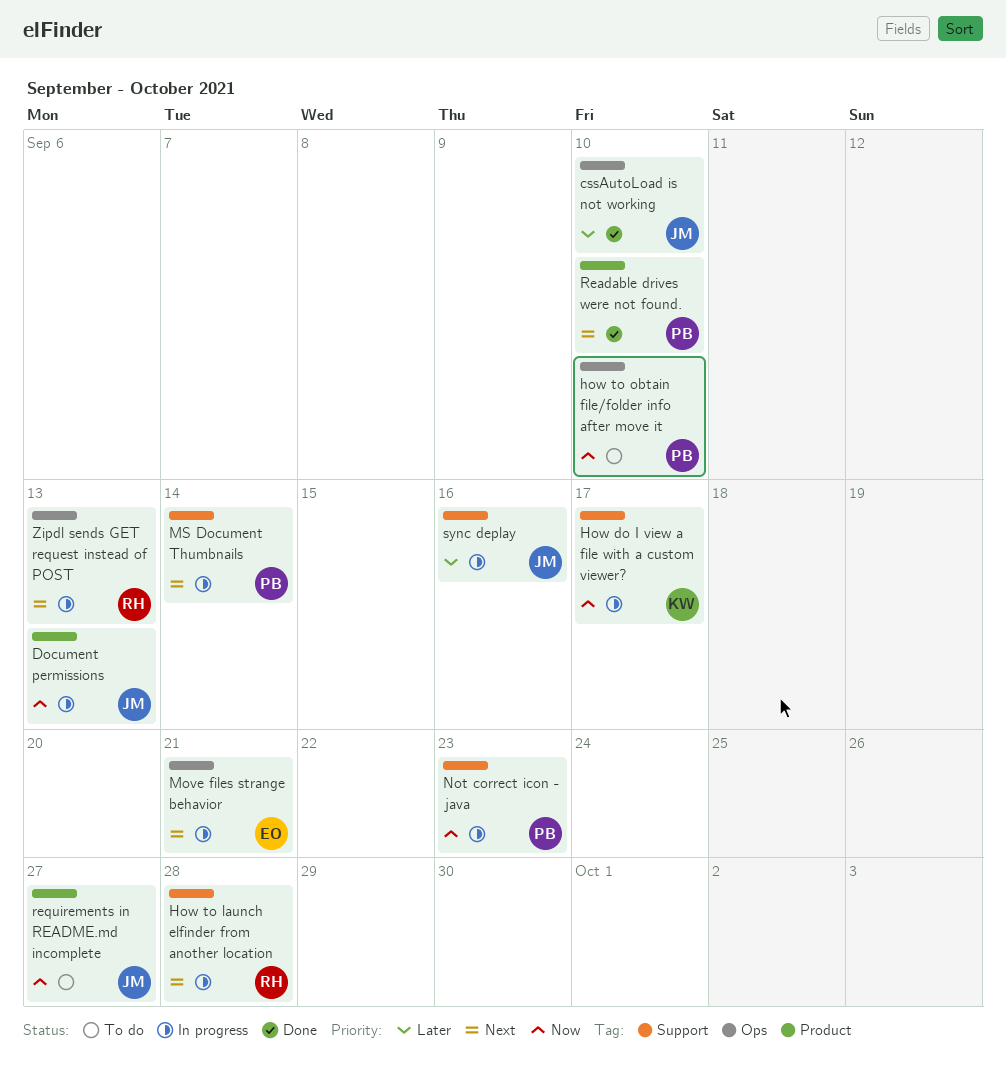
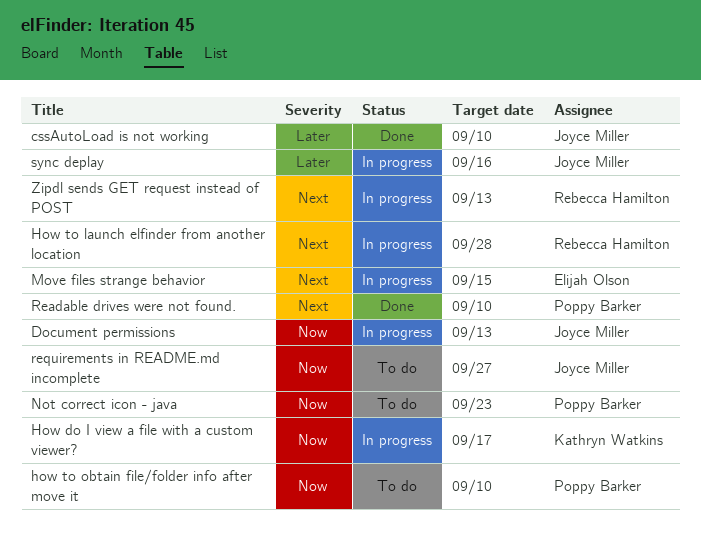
Move files strange behavior, due: Sep 21 -> Sep 15
MS Document Thumbnails: present -> none
Not correct icon - java, status: In progress -> To do

